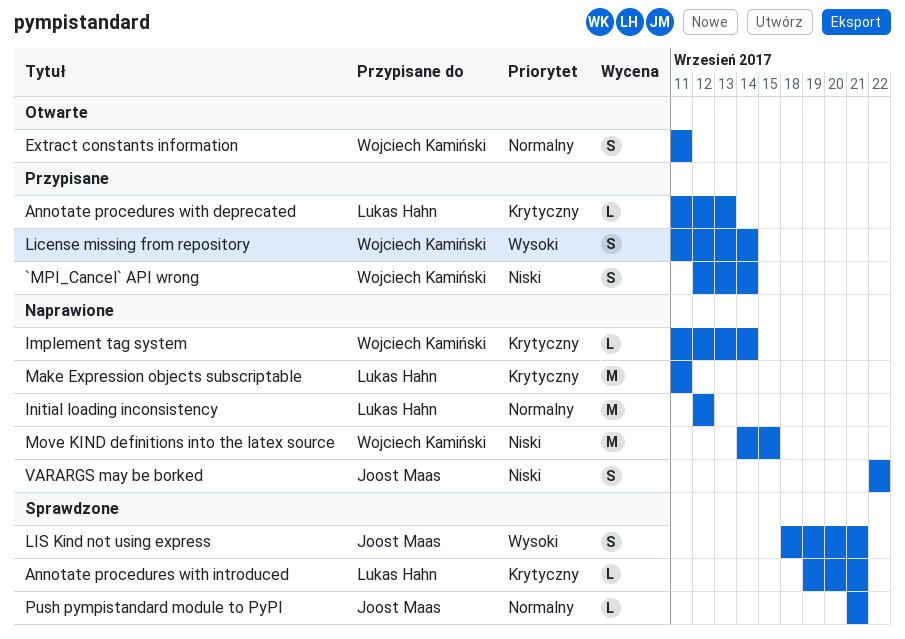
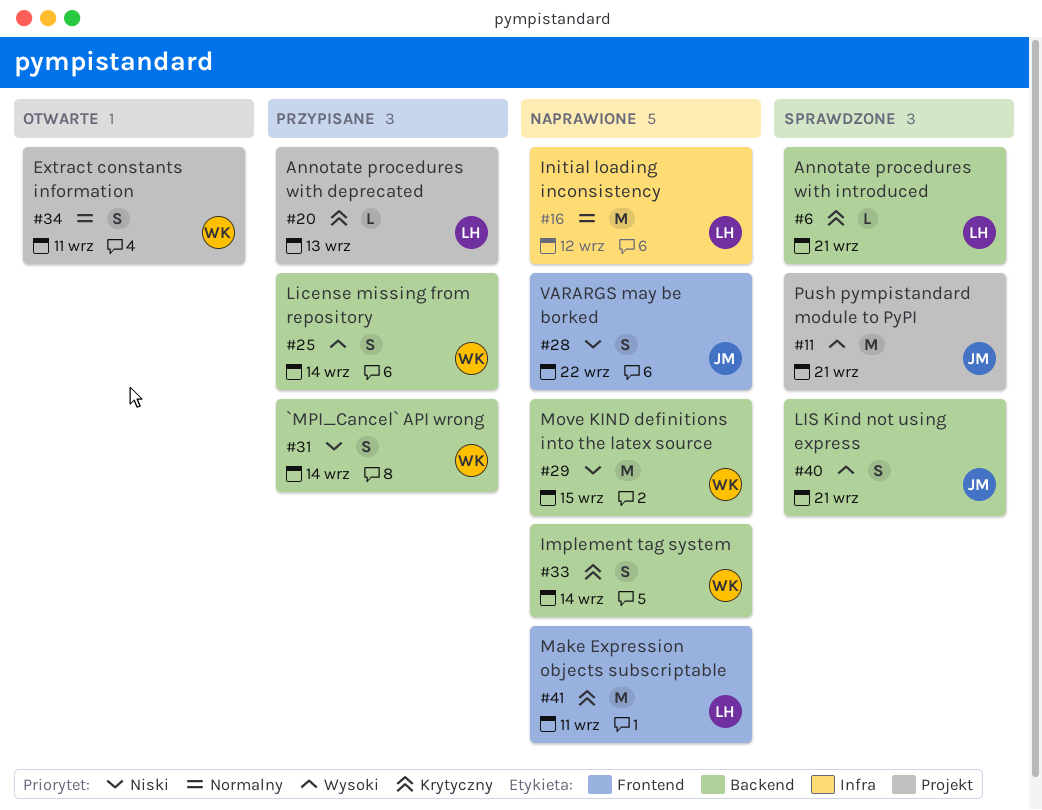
Implement tag system, estimate: L -> S
Push pympistandard module to PyPI, priority: Normalny -> Wysoki
Push pympistandard module to PyPI, estimate: L -> M

